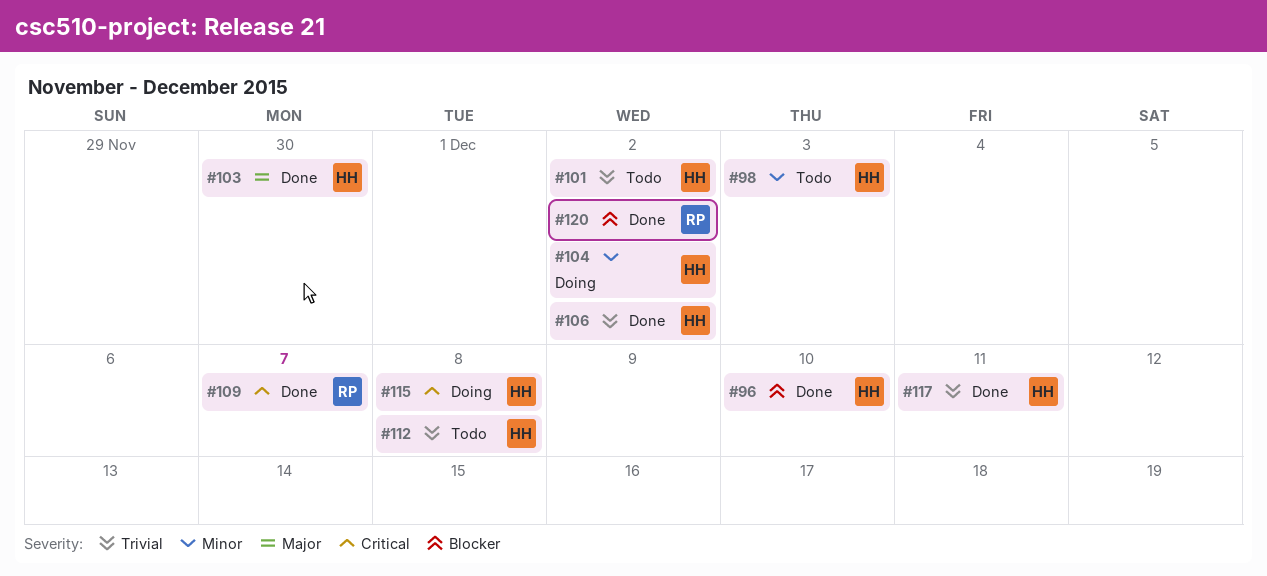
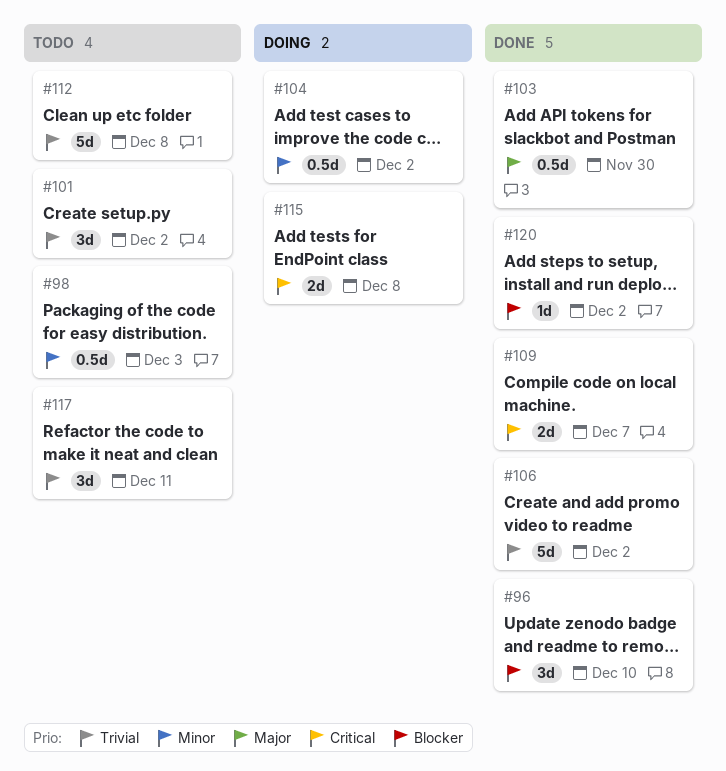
#117, status: Done -> Todo

